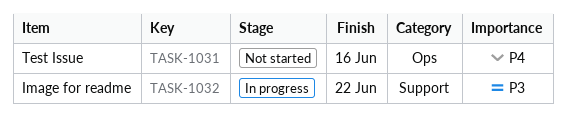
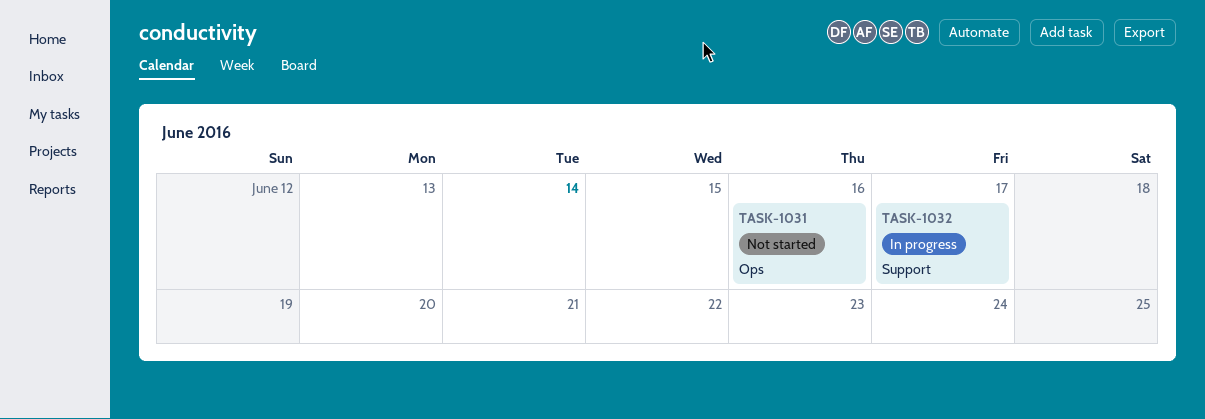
TASK-1032, due: Jun 22 -> Jun 17

